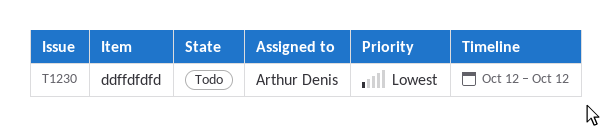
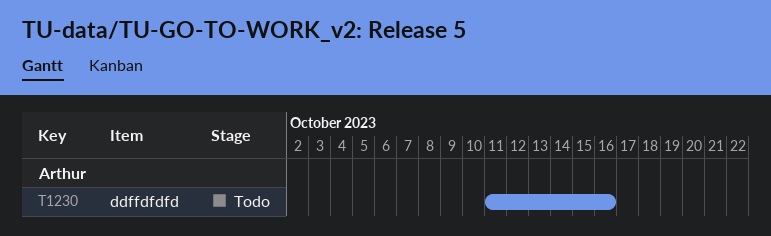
T1230, start: Oct 12 -> Oct 11
T1230, due: Oct 12 -> Oct 16

